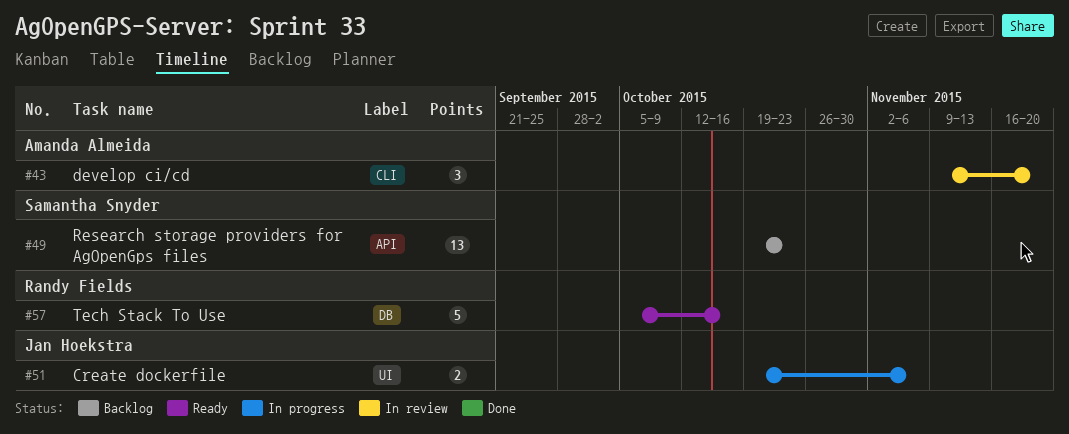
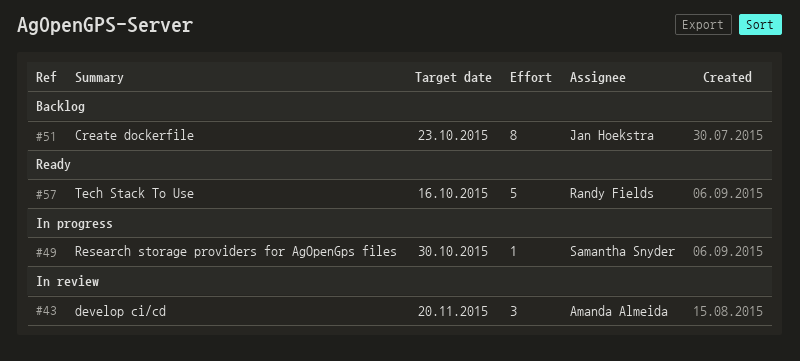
#49, status: Backlog -> In progress
#49, estimate: 13 -> 1
#49, due: Oct 23 -> Oct 30
#51, status: In progress -> Backlog
#51, estimate: 2 -> 8
#51, due: Nov 6 -> Oct 23

